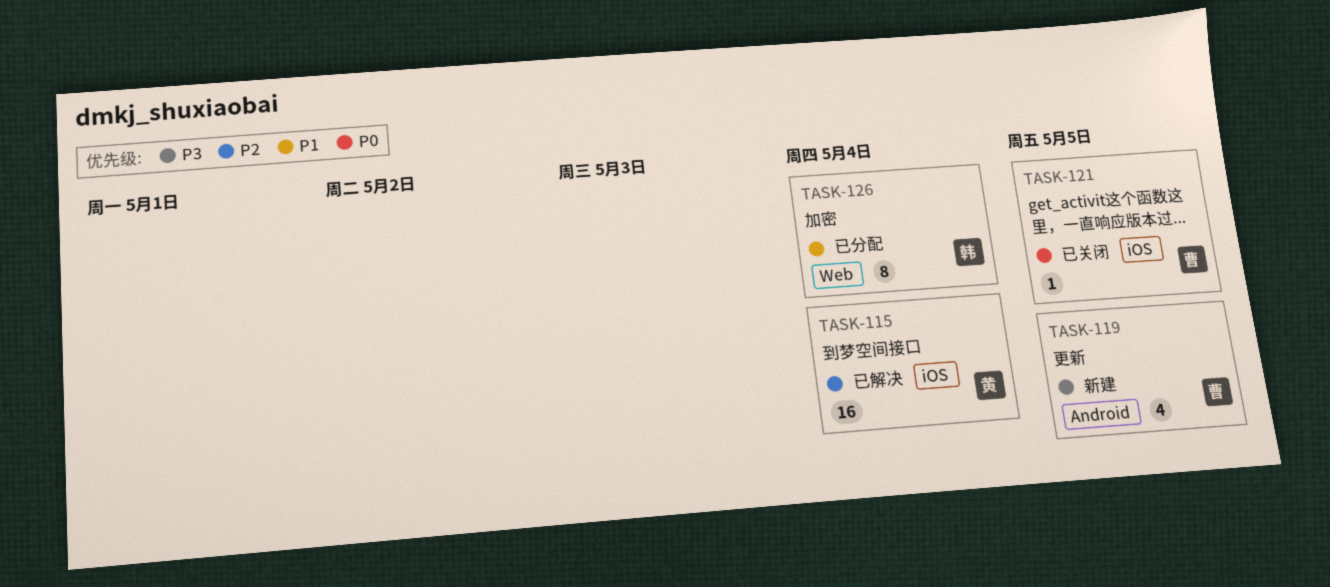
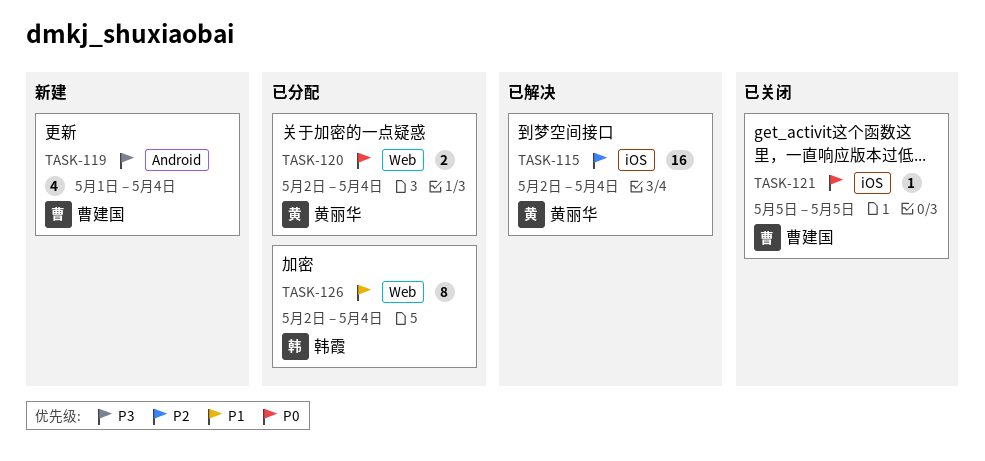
TASK-119, due: May 5 -> May 4
TASK-120: none -> present

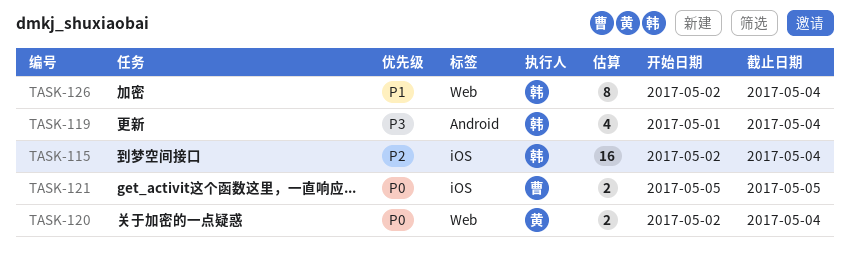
TASK-115, owner: 黄丽华 -> 韩霞
TASK-119, owner: 曹建国 -> 韩霞
TASK-121, estimate: 1 -> 2

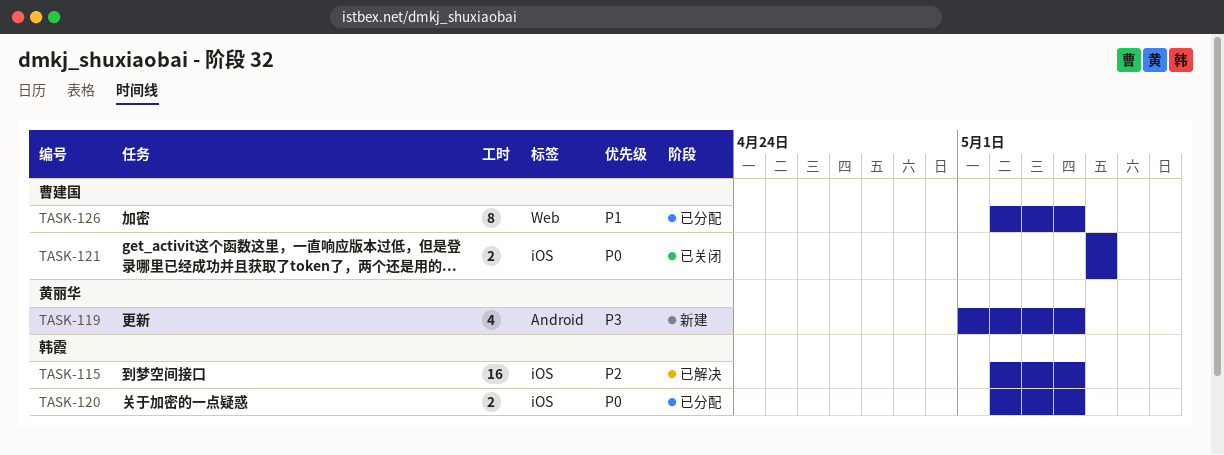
TASK-119, owner: 韩霞 -> 黄丽华
TASK-120, owner: 黄丽华 -> 韩霞
TASK-120, label: Web -> iOS
TASK-126, owner: 韩霞 -> 曹建国

